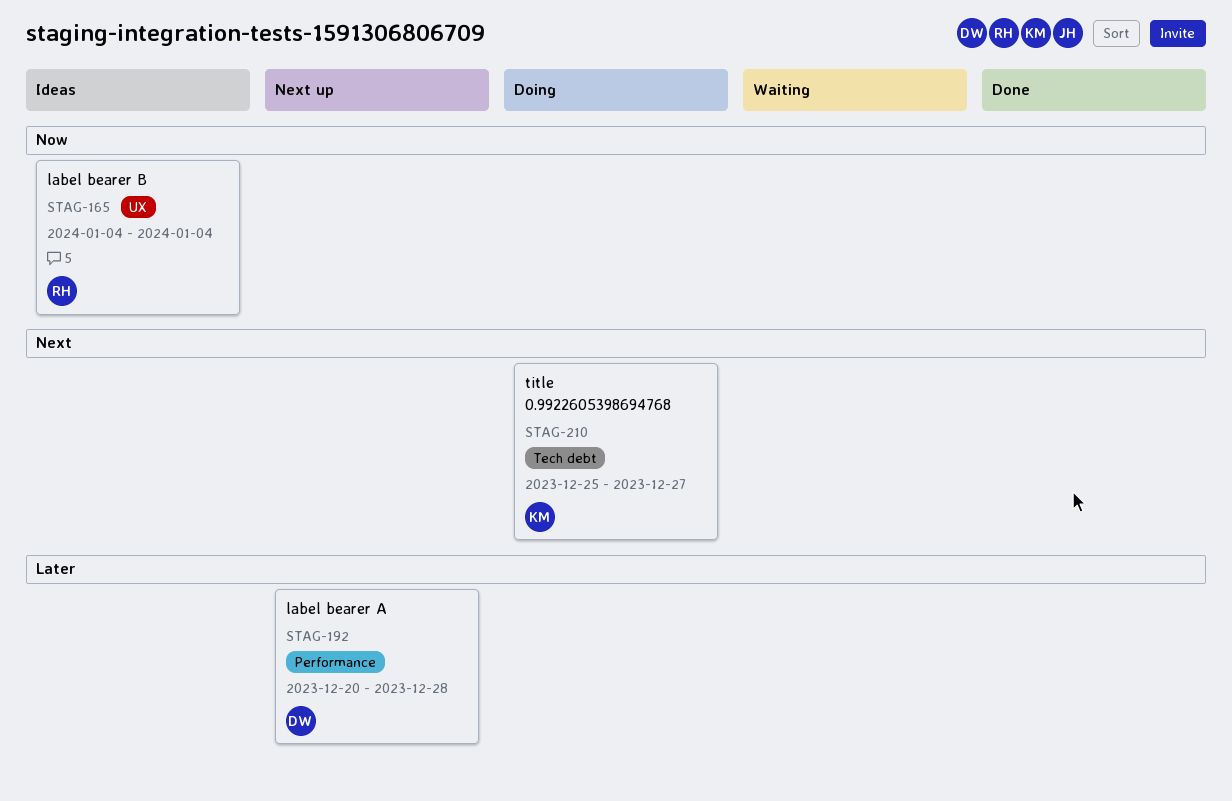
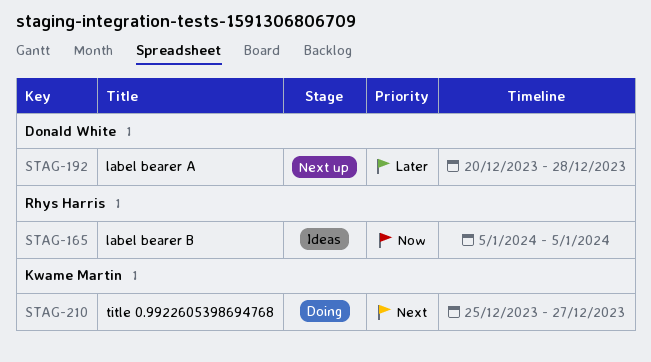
STAG-165, start: Jan 4 -> Jan 5
STAG-165, due: Jan 4 -> Jan 5

